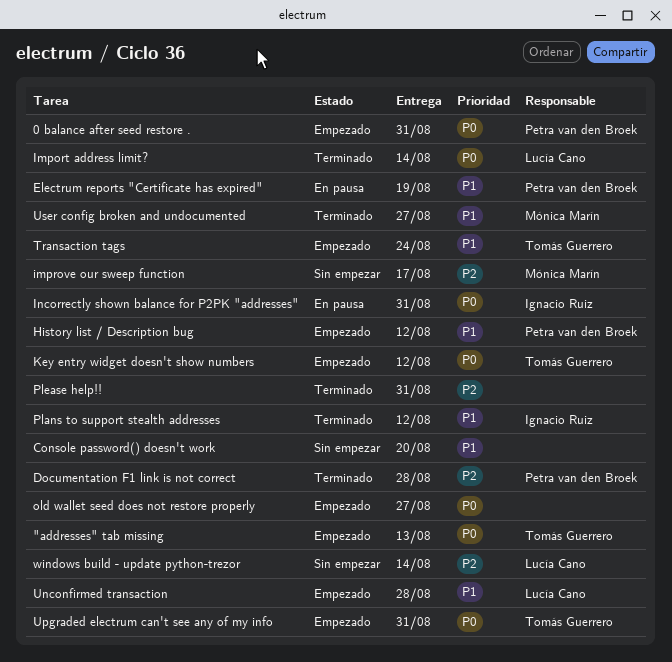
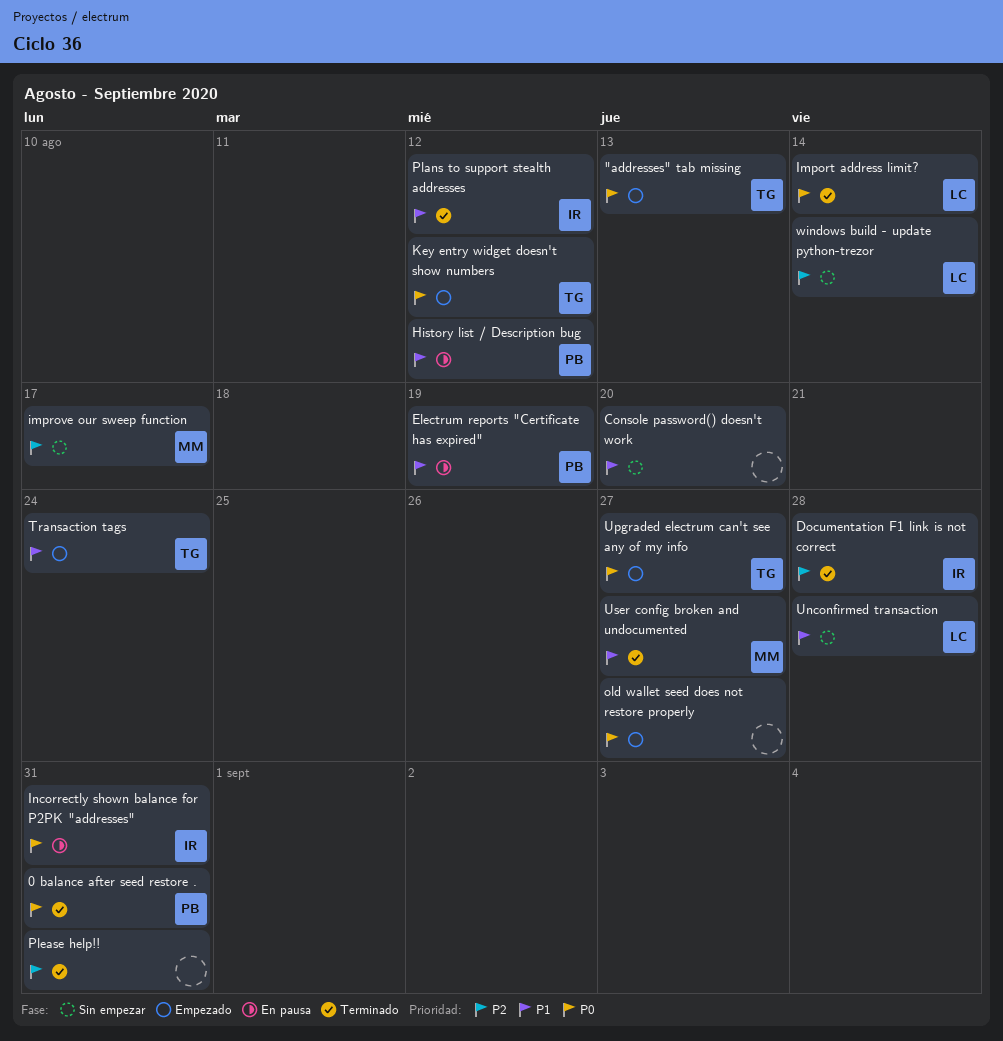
0 balance after seed restore ., status: Empezado -> Terminado
Documentation F1 link is not correct, owner: Petra van den Broek -> Ignacio Ruiz
History list / Description bug, status: Empezado -> En pausa
Unconfirmed transaction, status: Empezado -> Sin empezar
Upgraded electrum can't see any of my info, due: Aug 31 -> Aug 27

